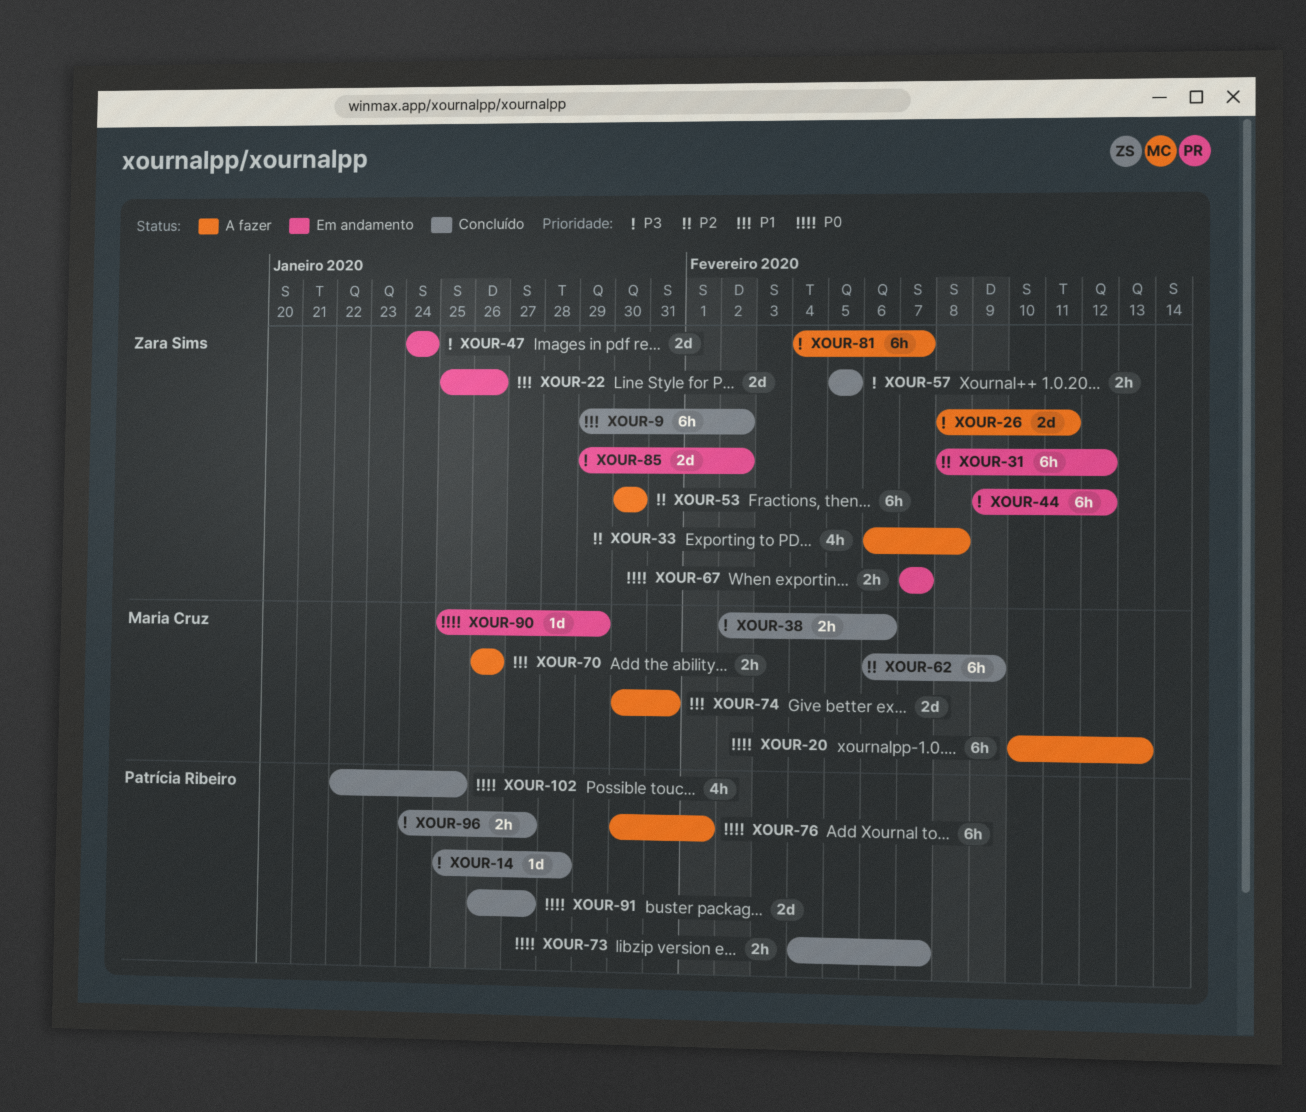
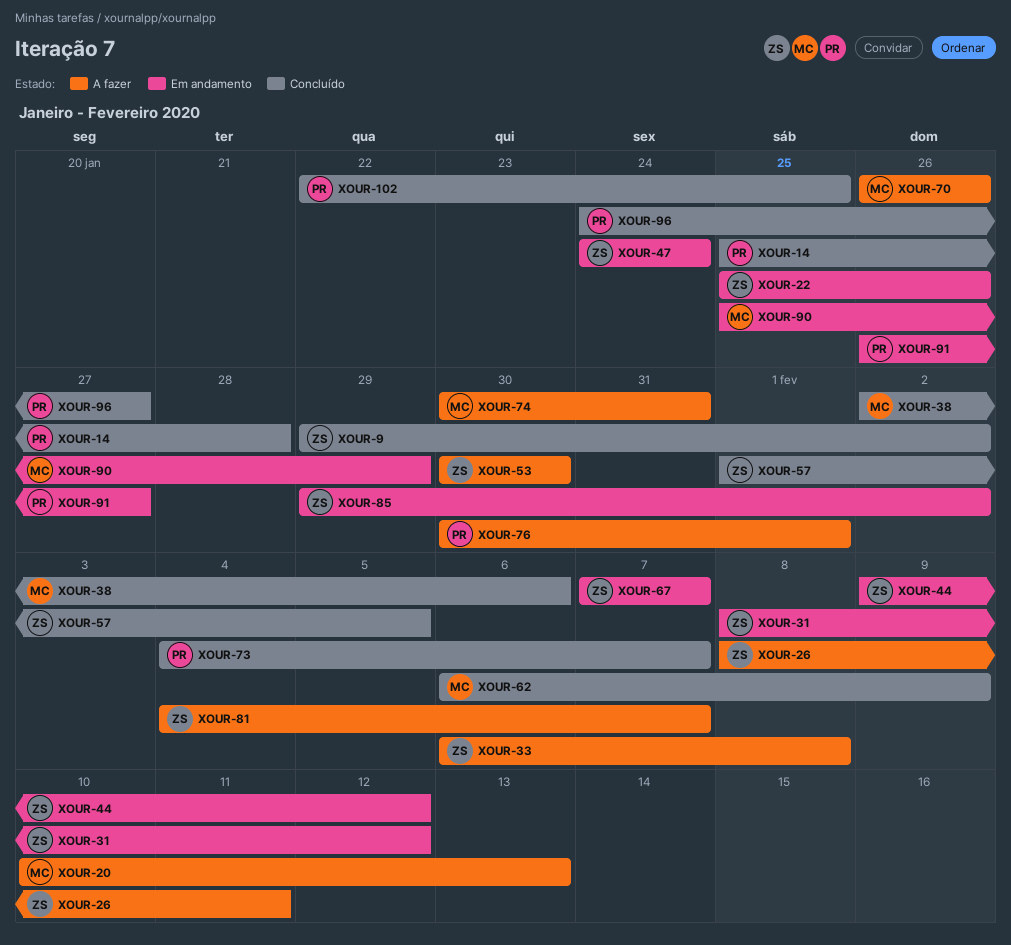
XOUR-57, start: Feb 5 -> Feb 1
XOUR-91, status: Concluído -> Em andamento

